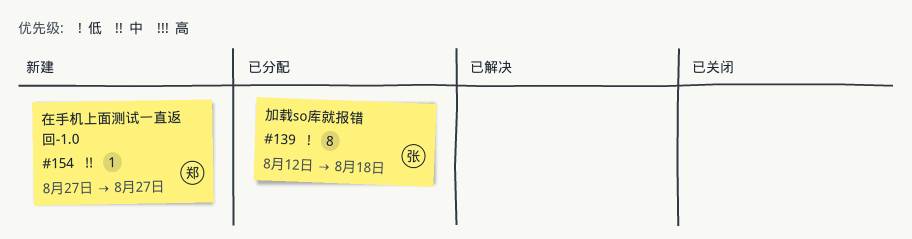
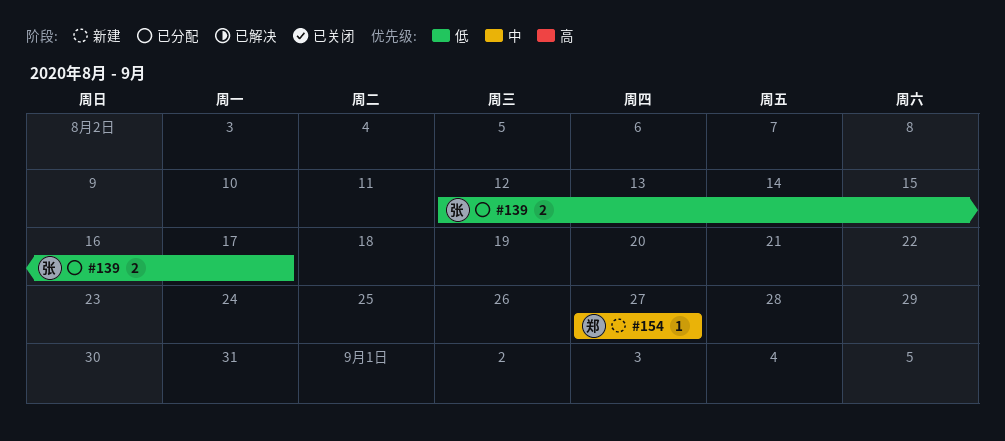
#139, estimate: 8 -> 2
#139, due: Aug 18 -> Aug 17

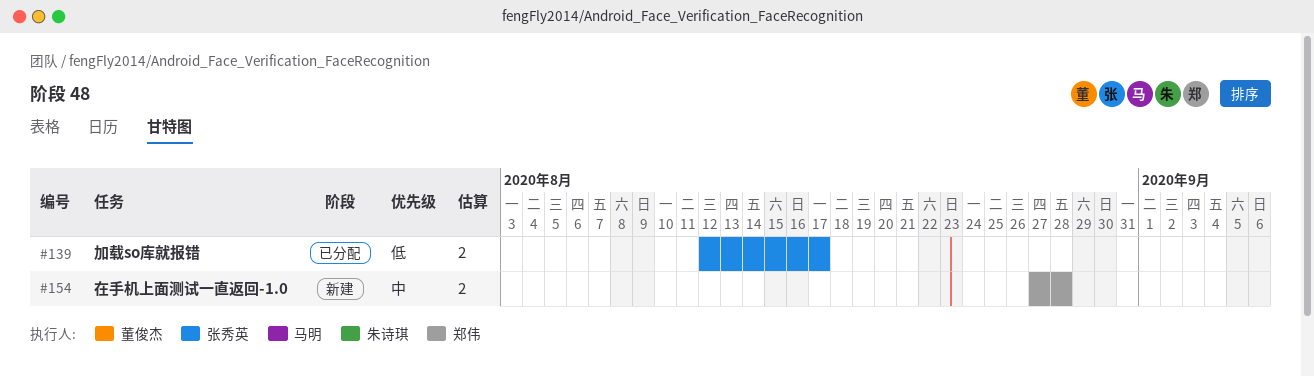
#154, estimate: 1 -> 2
#154, due: Aug 27 -> Aug 28

